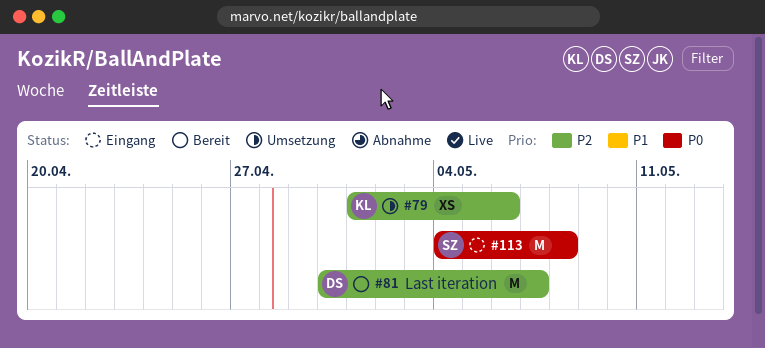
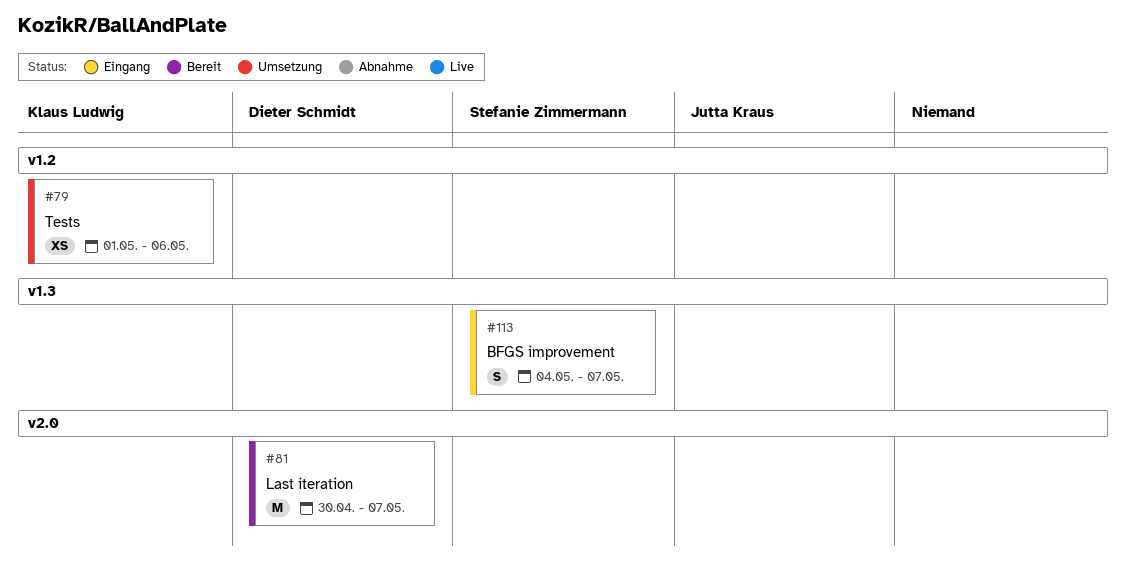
#113, estimate: M -> S
#113, due: May 8 -> May 7

